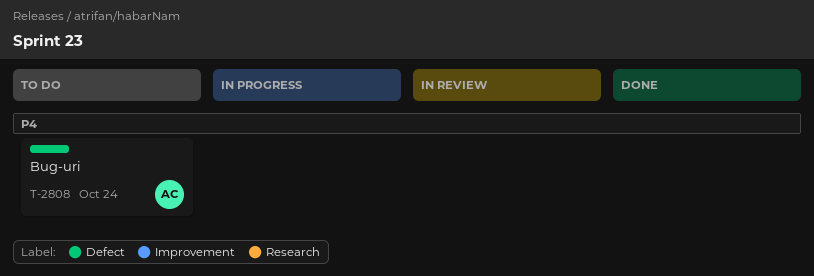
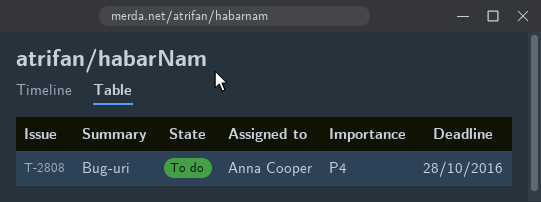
T-2808, due: Oct 24 -> Oct 28

